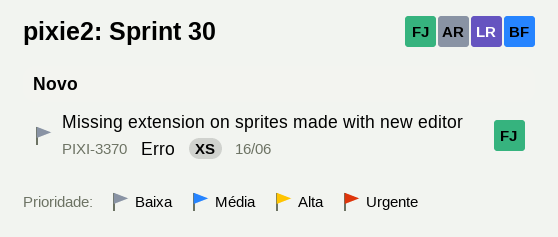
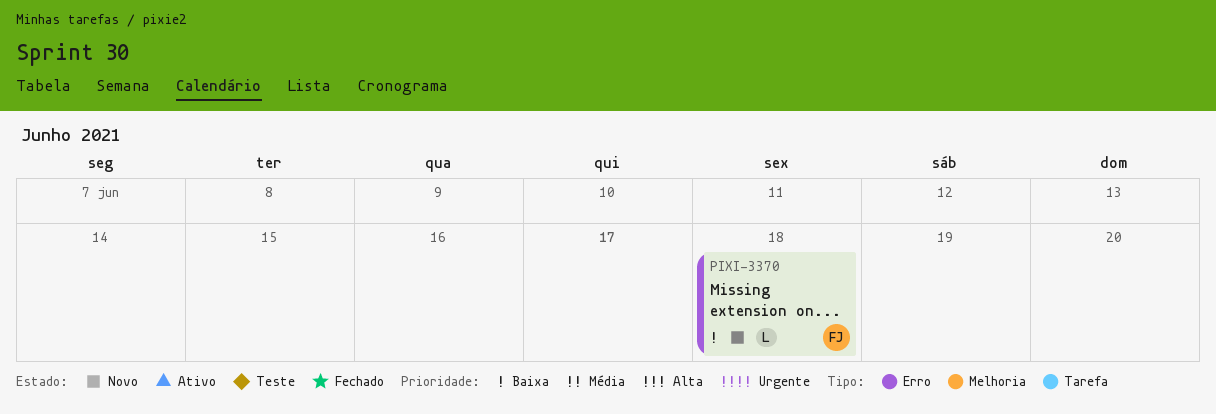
PIXI-3370, estimate: XS -> L
PIXI-3370, due: Jun 16 -> Jun 18

